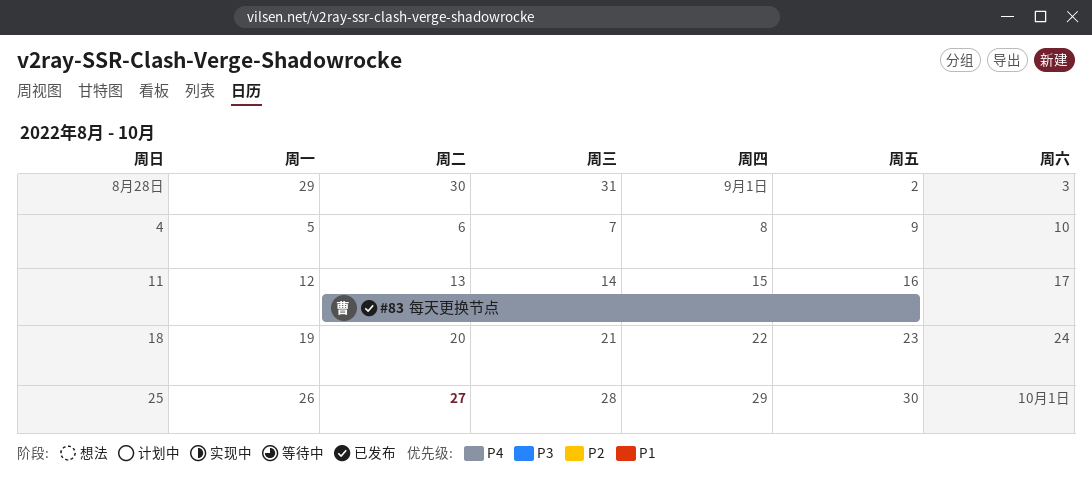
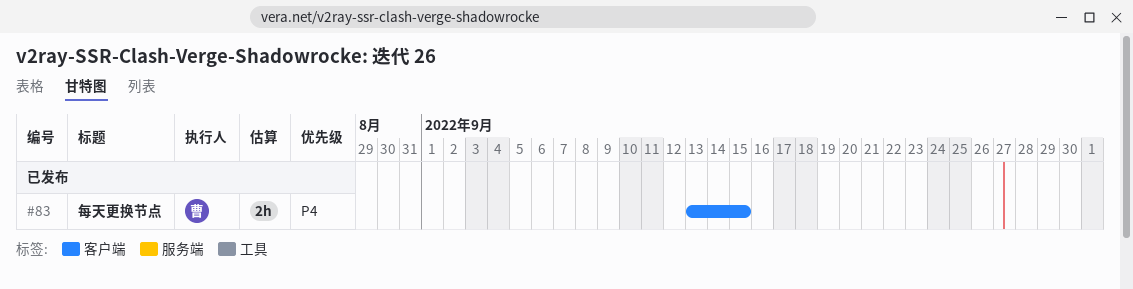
#83, due: Sep 16 -> Sep 15

